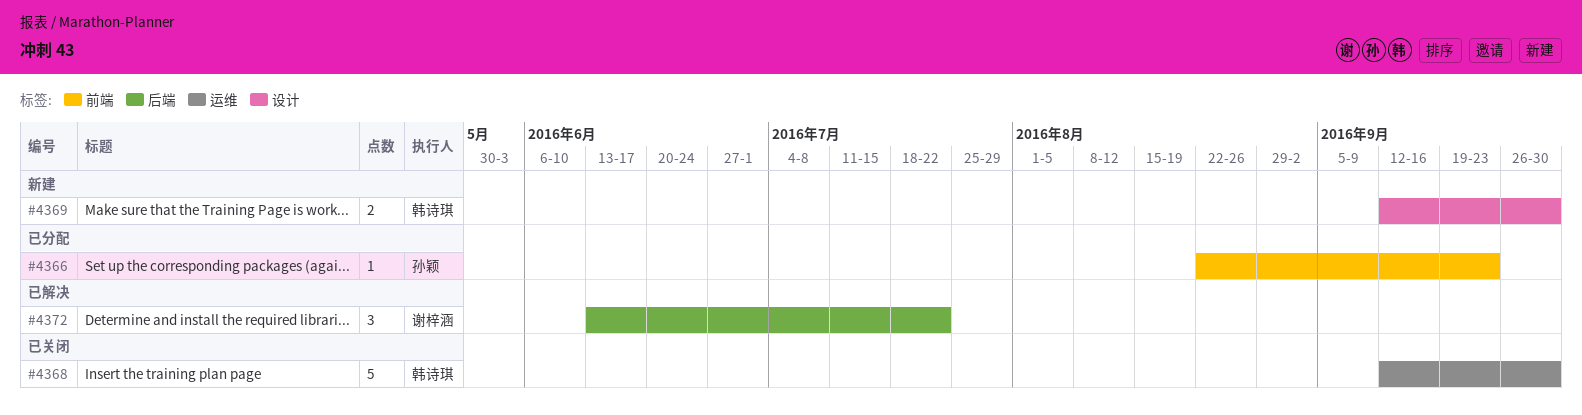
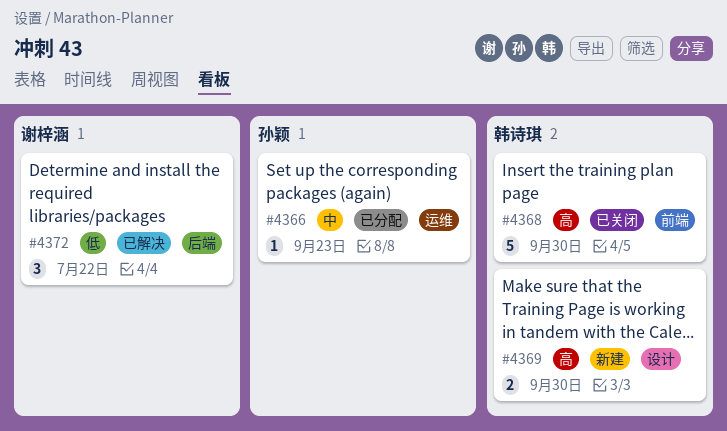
#4366, label: 前端 -> 运维
#4368, label: 运维 -> 前端

